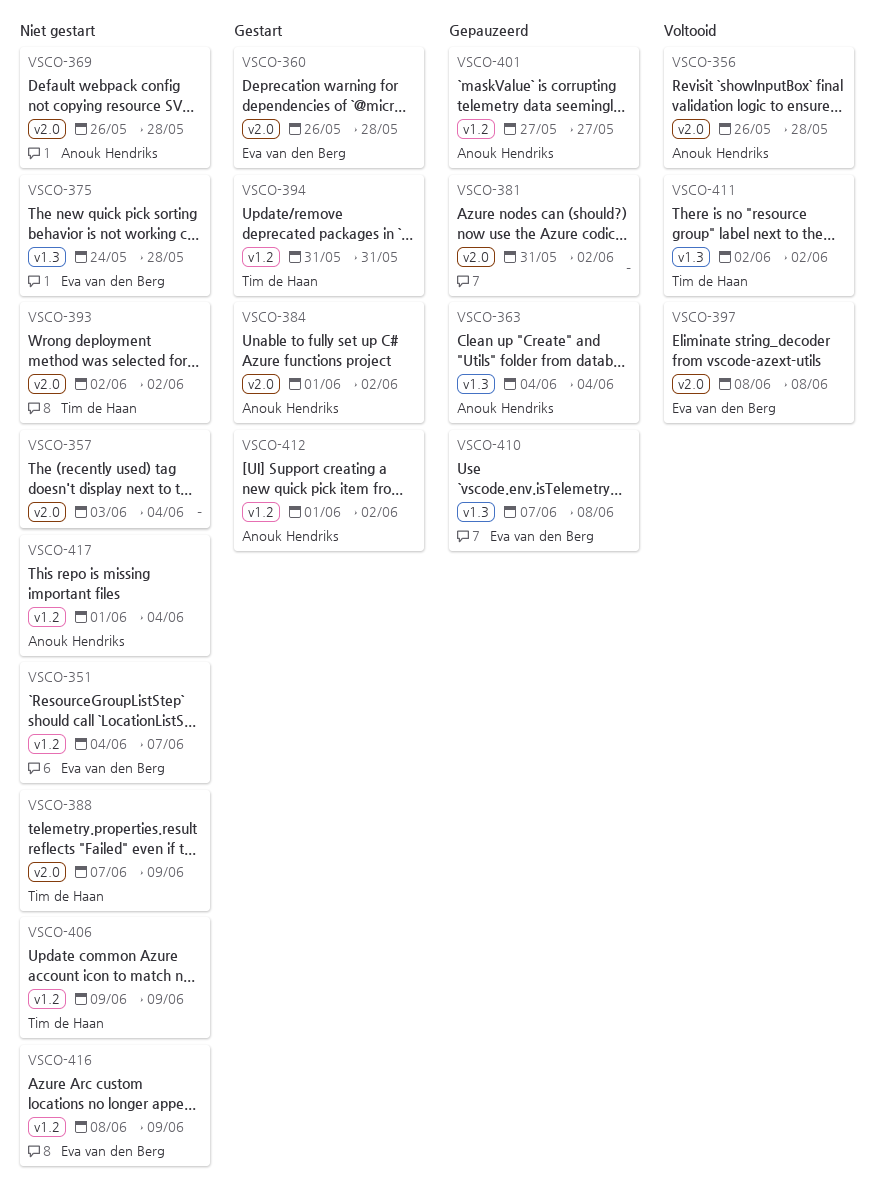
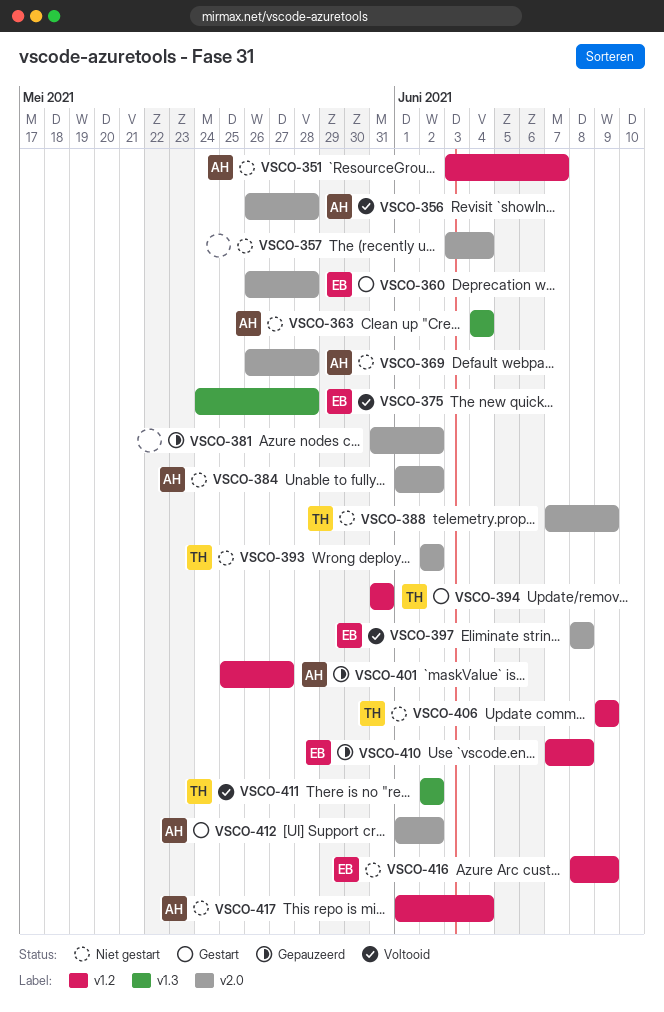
VSCO-351, owner: Eva van den Berg -> Anouk Hendriks
VSCO-351, start: Jun 4 -> Jun 3
VSCO-363, status: Gepauzeerd -> Niet gestart
VSCO-375, status: Niet gestart -> Voltooid
VSCO-384, status: Gestart -> Niet gestart
VSCO-401, start: May 27 -> May 25
VSCO-410, label: v1.3 -> v1.2
VSCO-412, label: v1.2 -> v2.0

